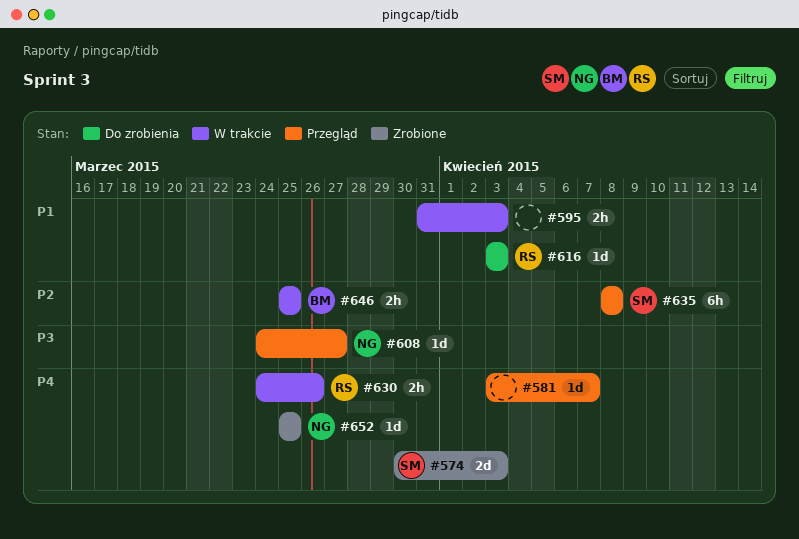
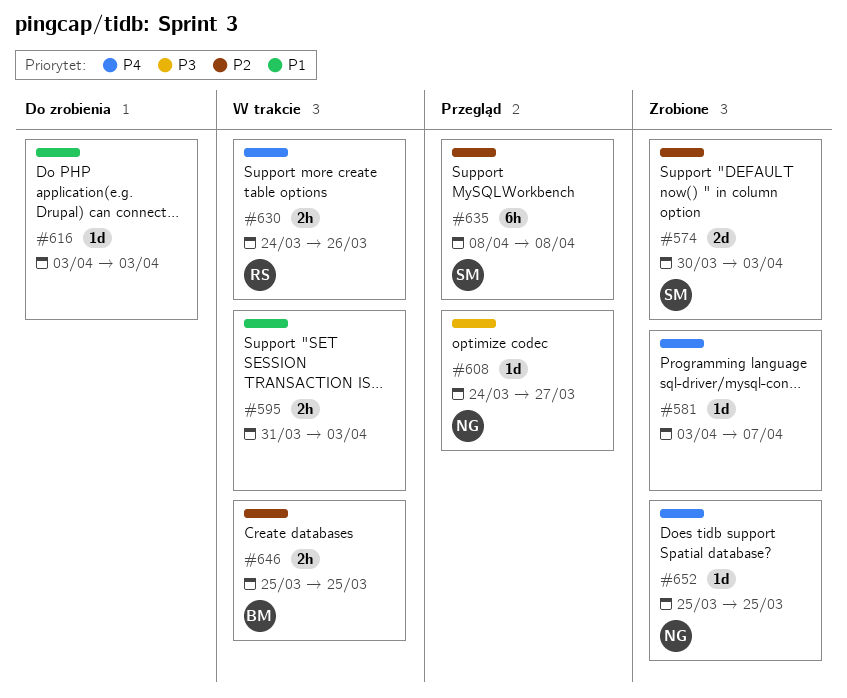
#574, priority: P4 -> P2
#581, status: Przegląd -> Zrobione
#616, owner: RS -> none

